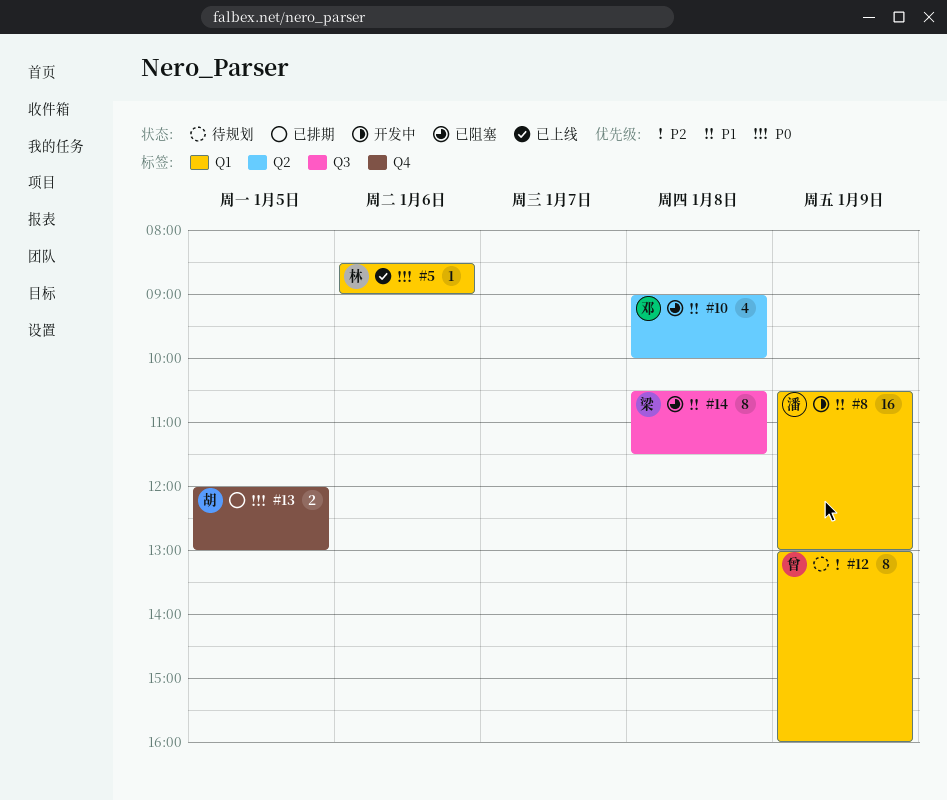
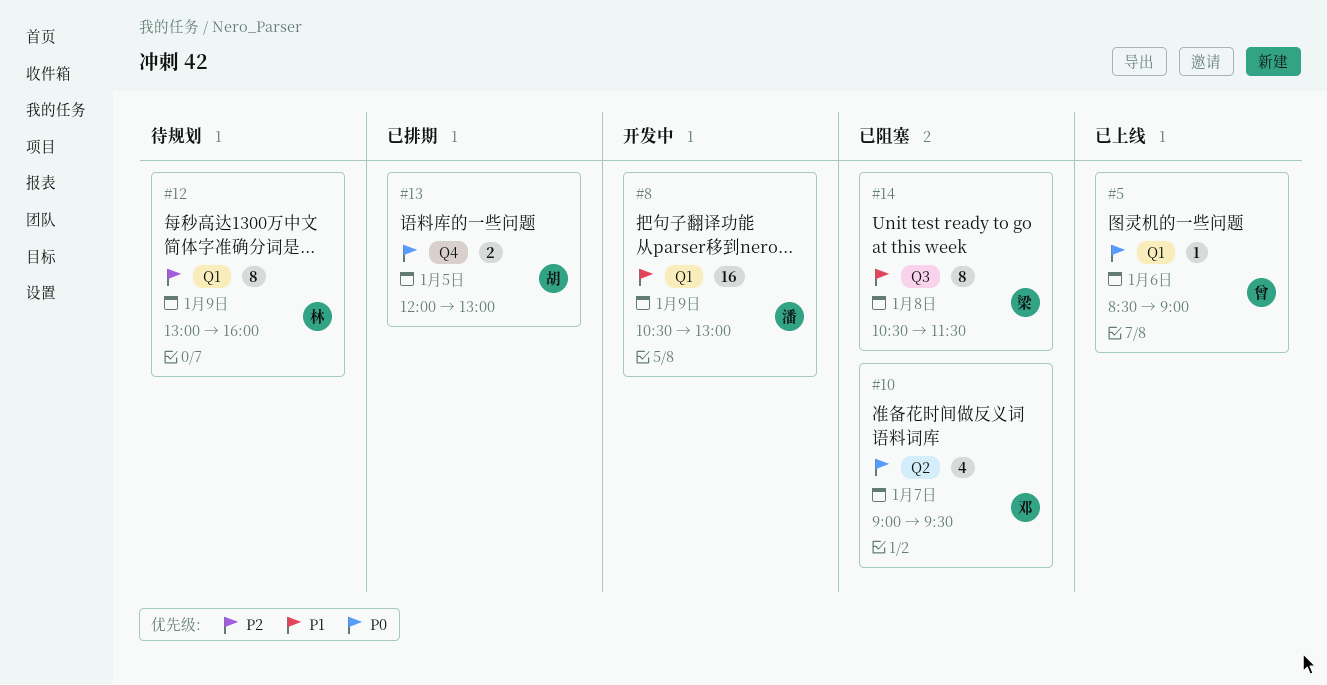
#5, owner: 林 -> 曾
#10, priority: P1 -> P0
#10, day: Jan 8 -> Jan 7
#10, ends: 10:00 -> 09:30
#12, owner: 曾 -> 林

